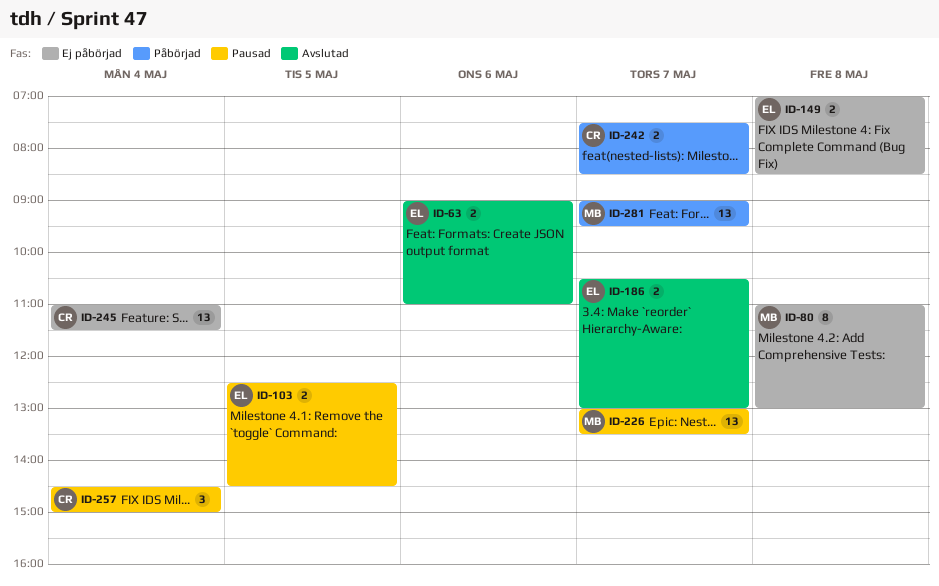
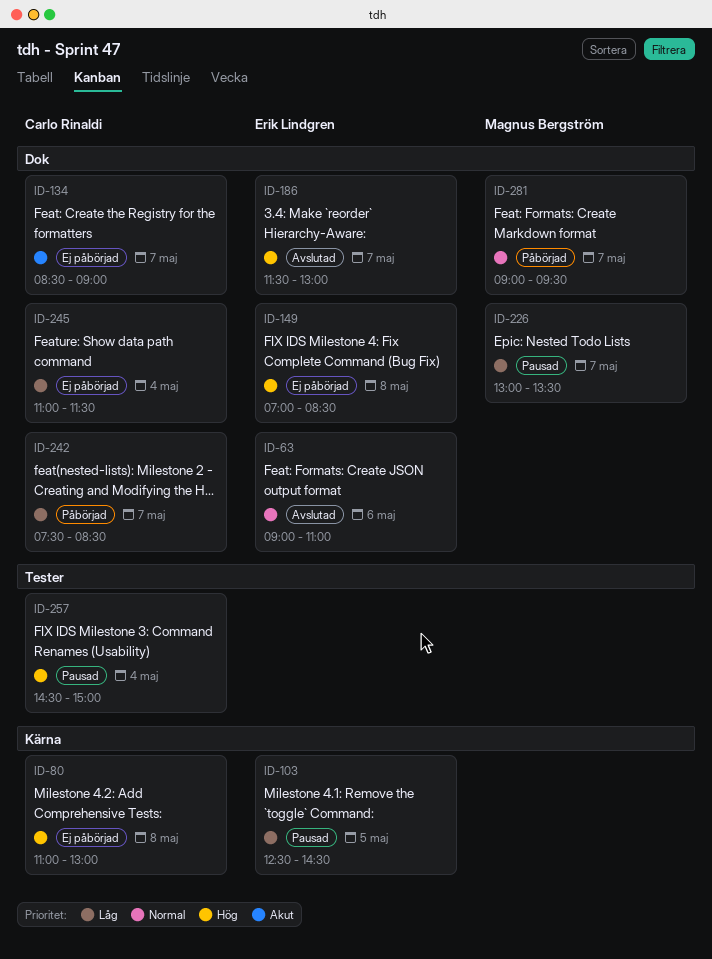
ID-80, owner: Magnus Bergström -> Carlo Rinaldi
ID-134: none -> present
ID-186, begins: 10:30 -> 11:30

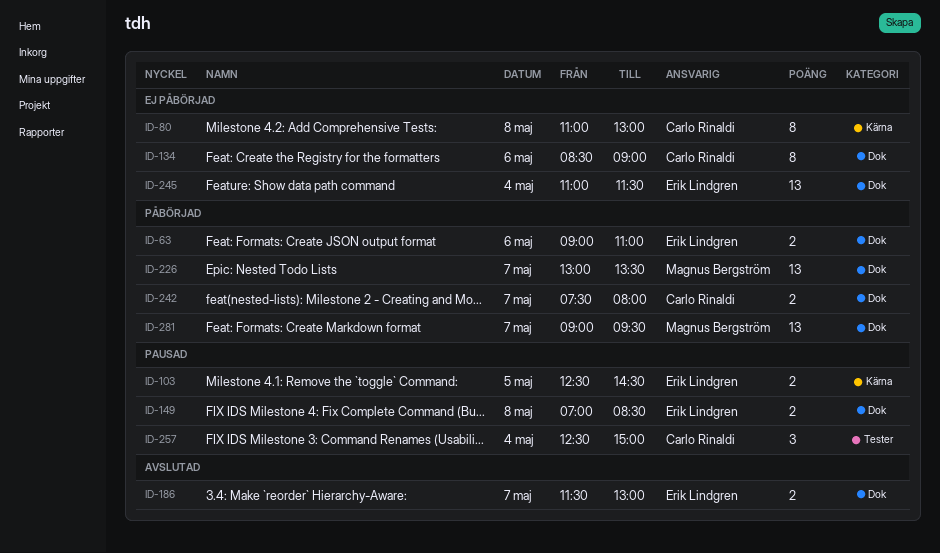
ID-63, status: Avslutad -> Påbörjad
ID-134, day: May 7 -> May 6
ID-149, status: Ej påbörjad -> Pausad
ID-226, status: Pausad -> Påbörjad
ID-242, ends: 08:30 -> 08:00
ID-245, owner: Carlo Rinaldi -> Erik Lindgren
ID-257, begins: 14:30 -> 12:30

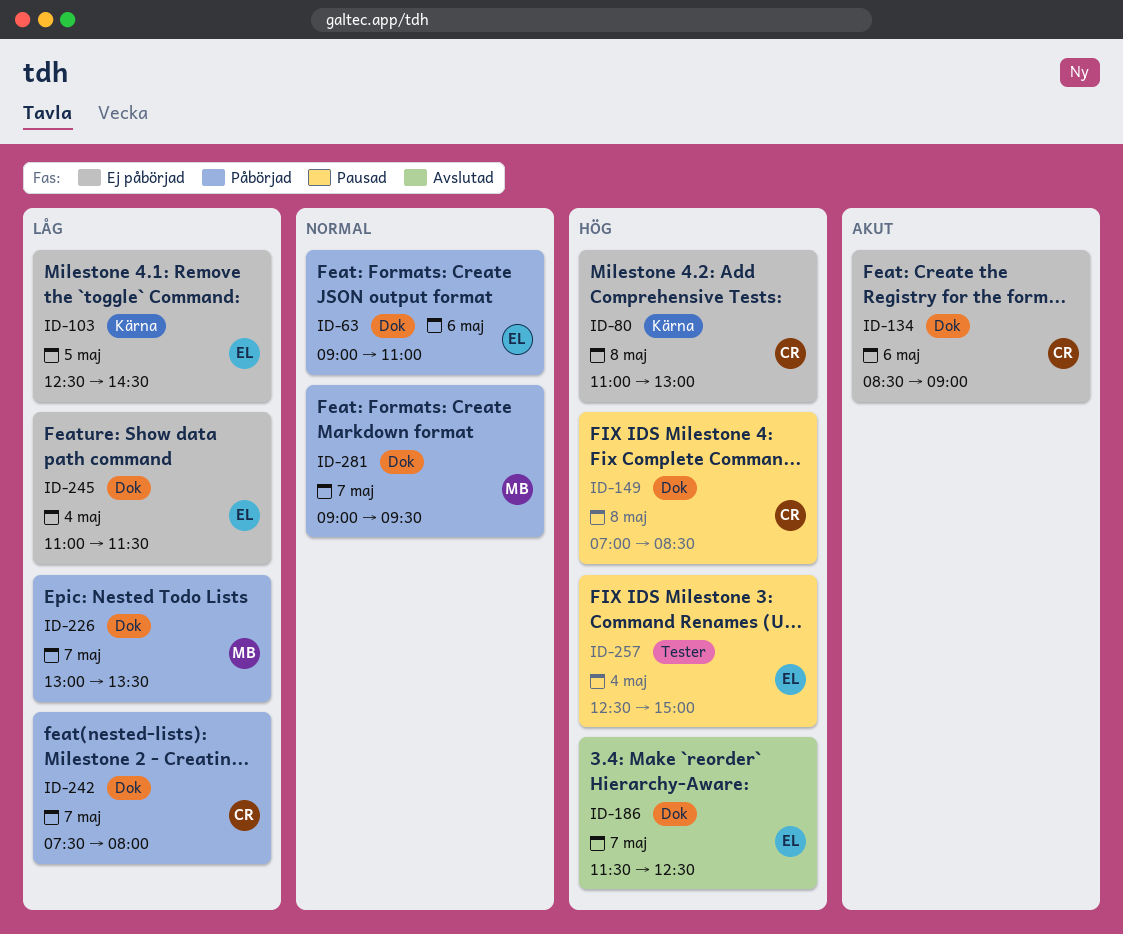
ID-103, status: Pausad -> Ej påbörjad
ID-149, owner: Erik Lindgren -> Carlo Rinaldi
ID-186, ends: 13:00 -> 12:30
ID-257, owner: Carlo Rinaldi -> Erik Lindgren

